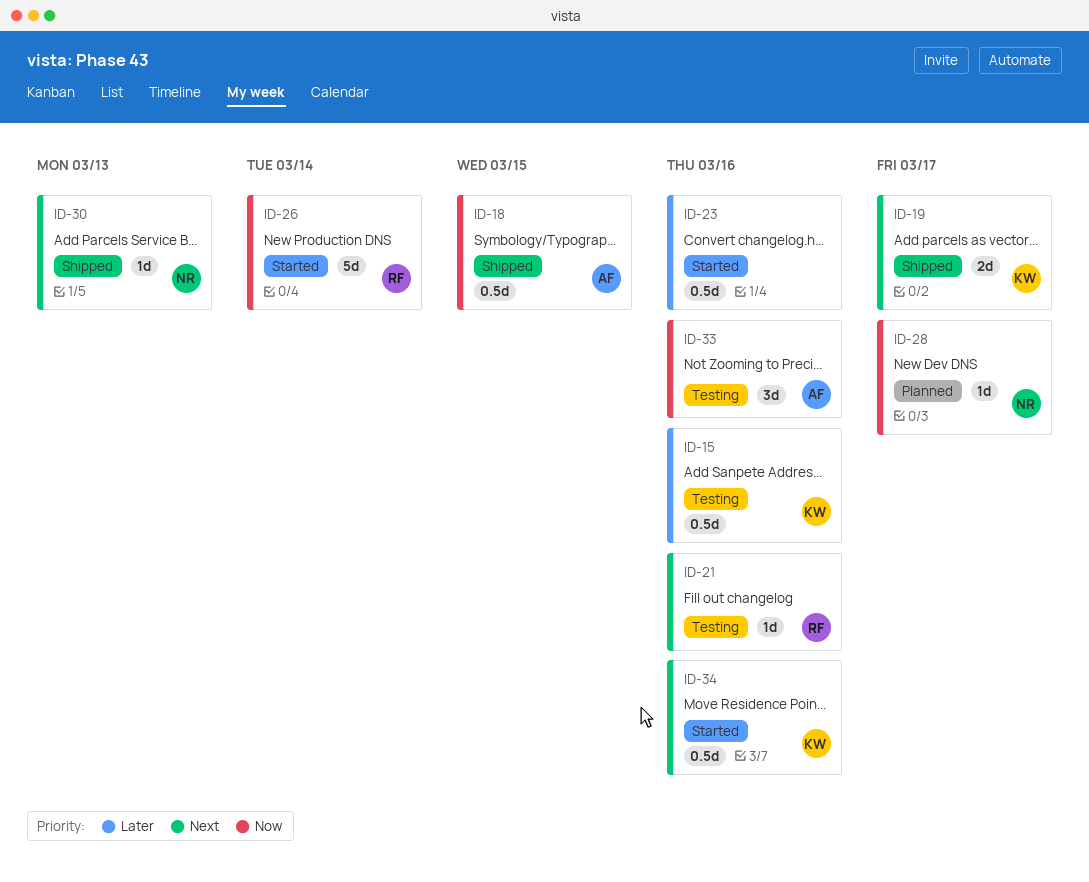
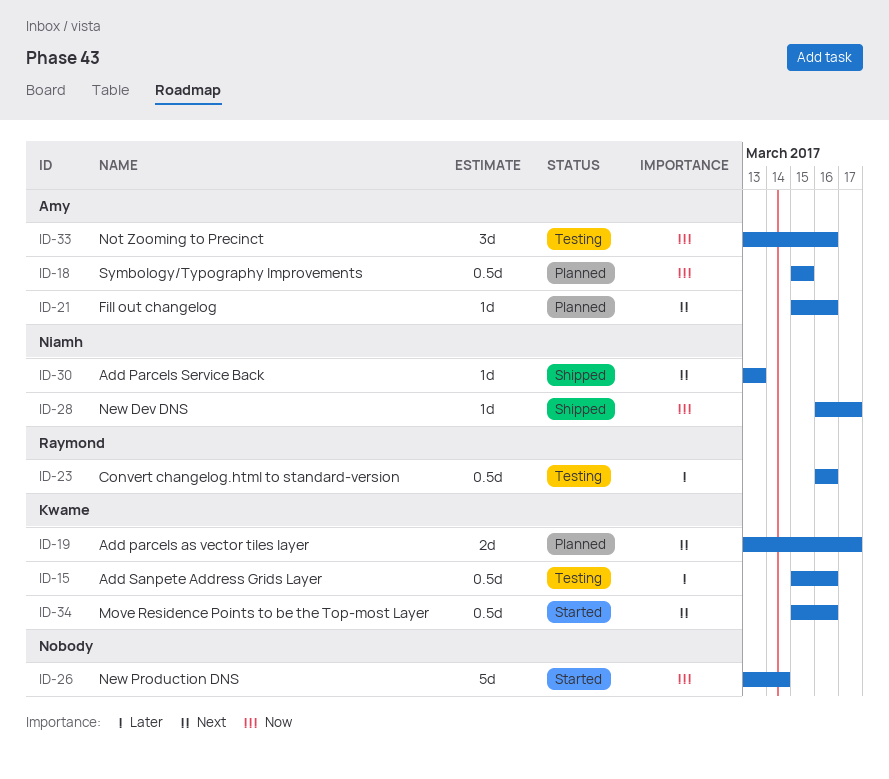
ID-18, status: Shipped -> Planned
ID-19, status: Shipped -> Planned
ID-21, status: Testing -> Planned
ID-21, owner: Raymond -> Amy
ID-23, status: Started -> Testing
ID-23, owner: none -> Raymond
ID-26, owner: Raymond -> none
ID-28, status: Planned -> Shipped

